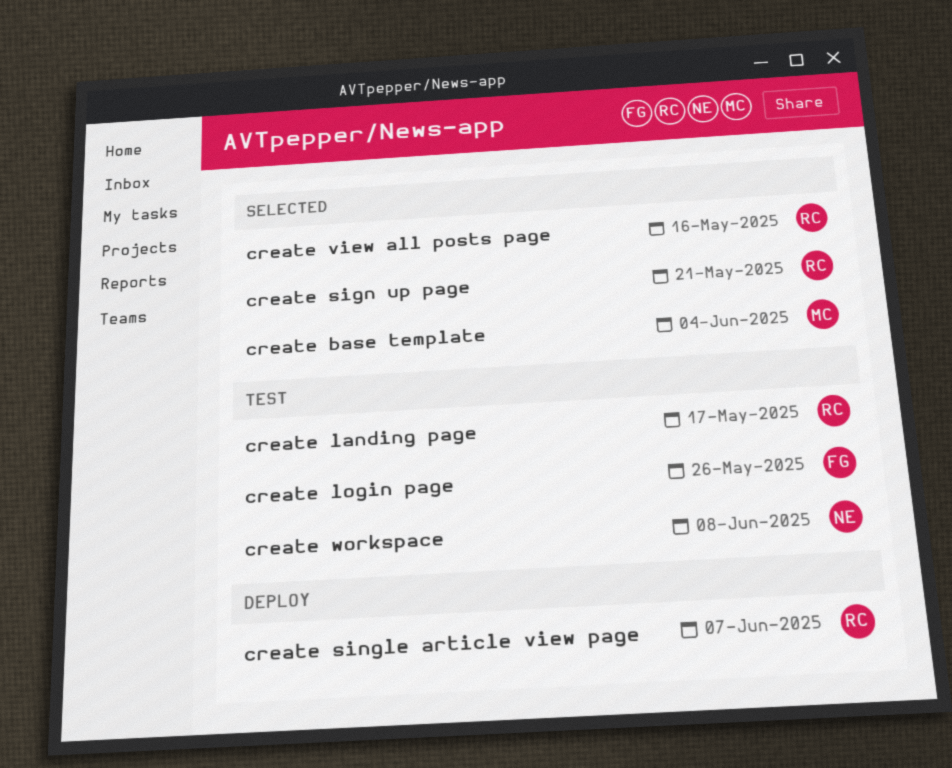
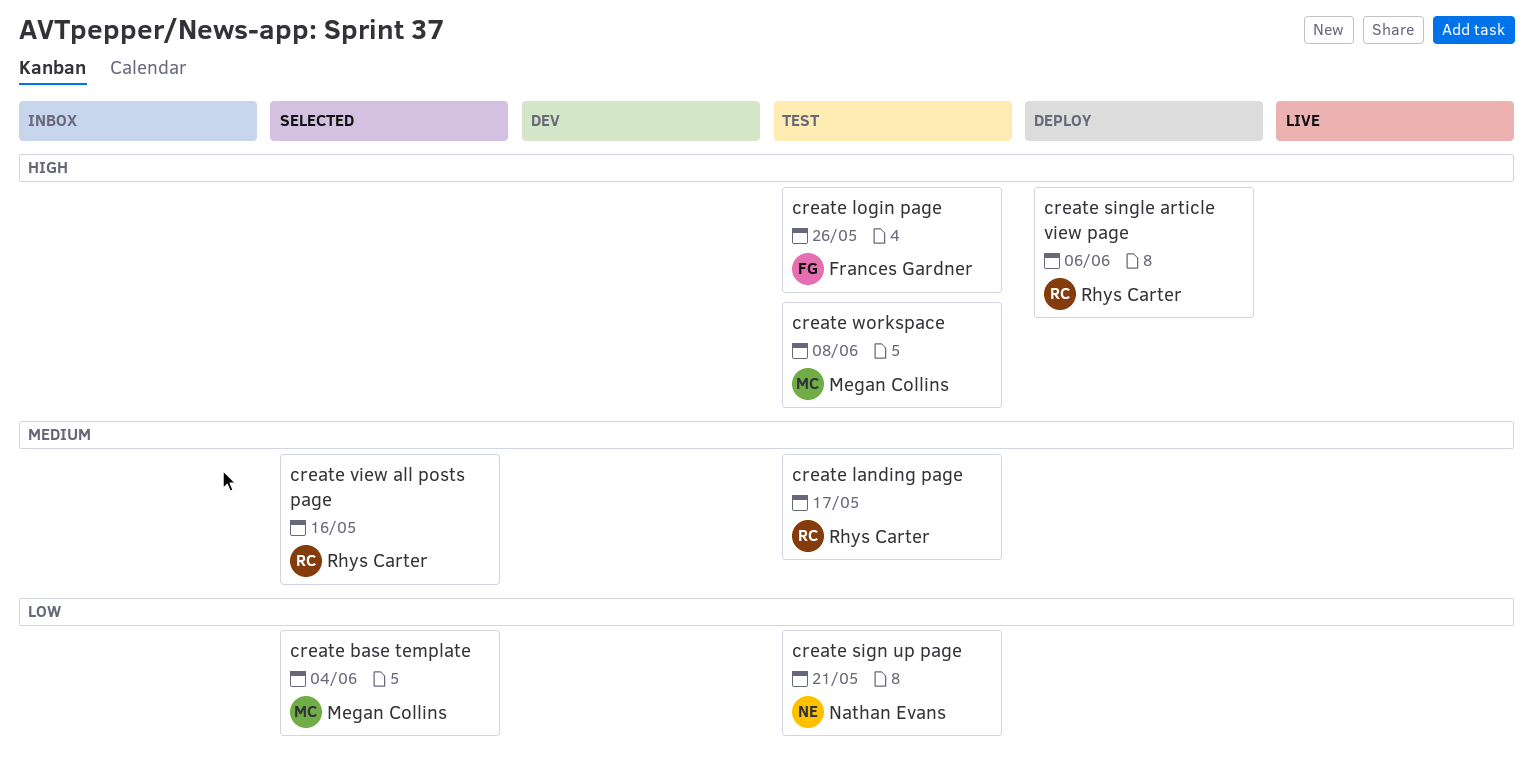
create sign up page, status: Selected -> Test
create sign up page, owner: Rhys Carter -> Nathan Evans
create single article view page, due: Jun 7 -> Jun 6
create workspace, owner: Nathan Evans -> Megan Collins

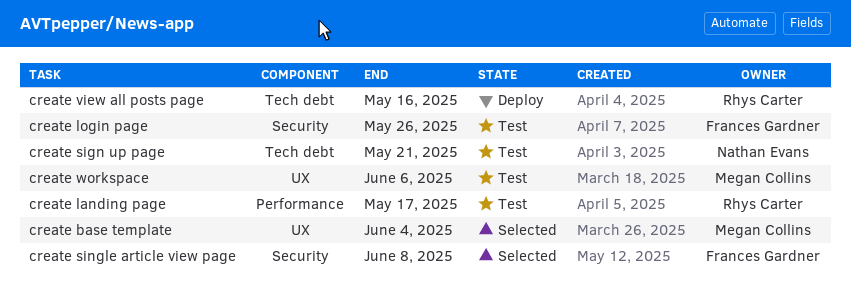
create single article view page, status: Deploy -> Selected
create single article view page, owner: Rhys Carter -> Frances Gardner
create single article view page, due: Jun 6 -> Jun 8
create view all posts page, status: Selected -> Deploy
create workspace, due: Jun 8 -> Jun 6

